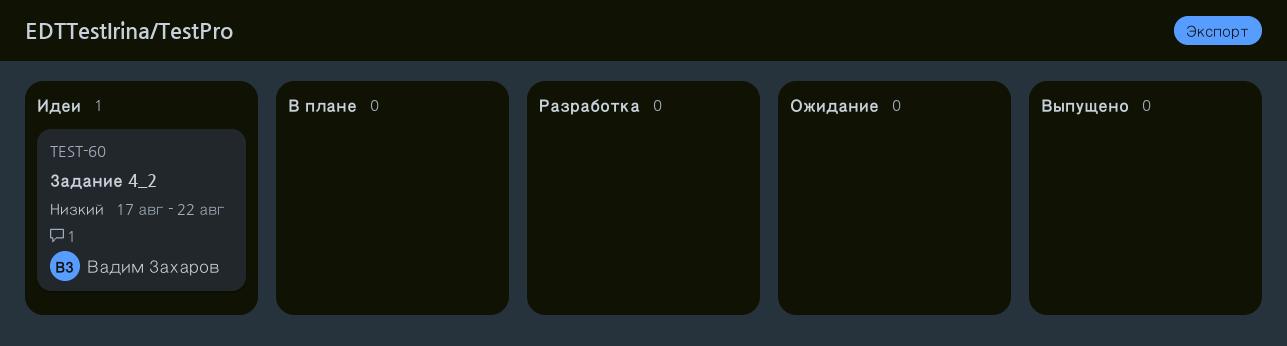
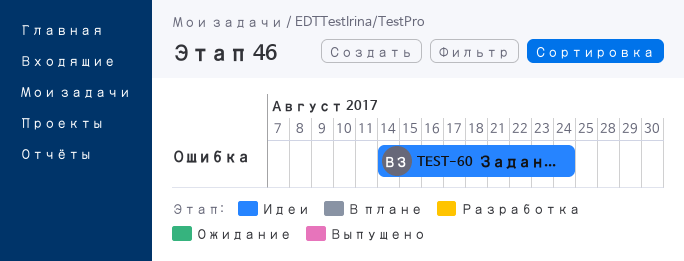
TEST-60, start: Aug 17 -> Aug 14
TEST-60, due: Aug 22 -> Aug 24

